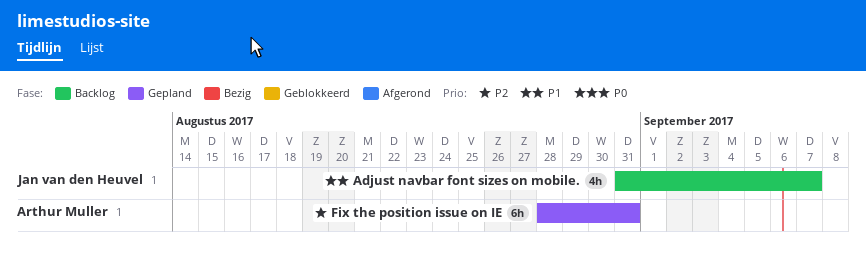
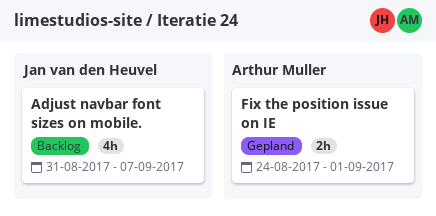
Fix the position issue on IE, estimate: 6h -> 2h
Fix the position issue on IE, start: Aug 28 -> Aug 24
Fix the position issue on IE, due: Aug 31 -> Sep 1

